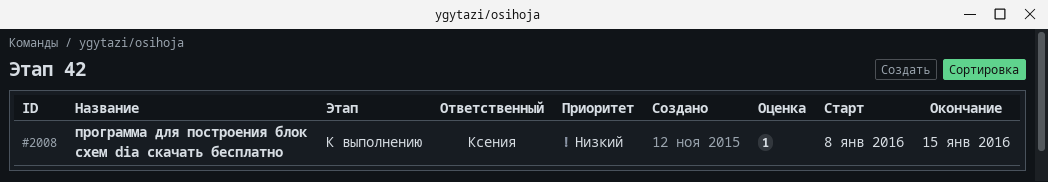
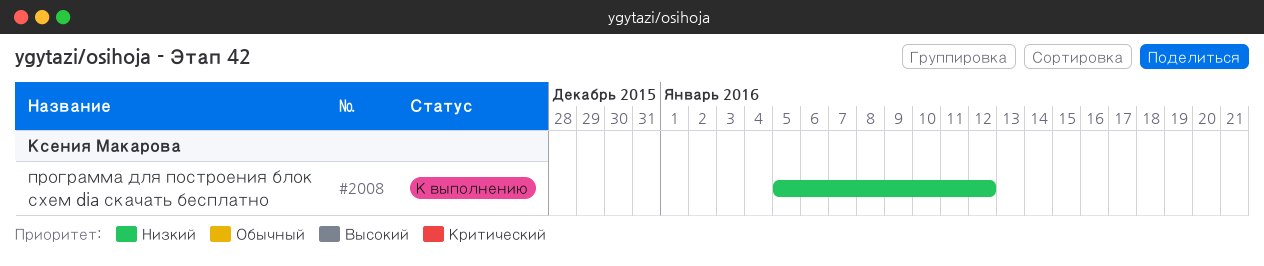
#2008, start: Jan 8 -> Jan 5
#2008, due: Jan 15 -> Jan 12

